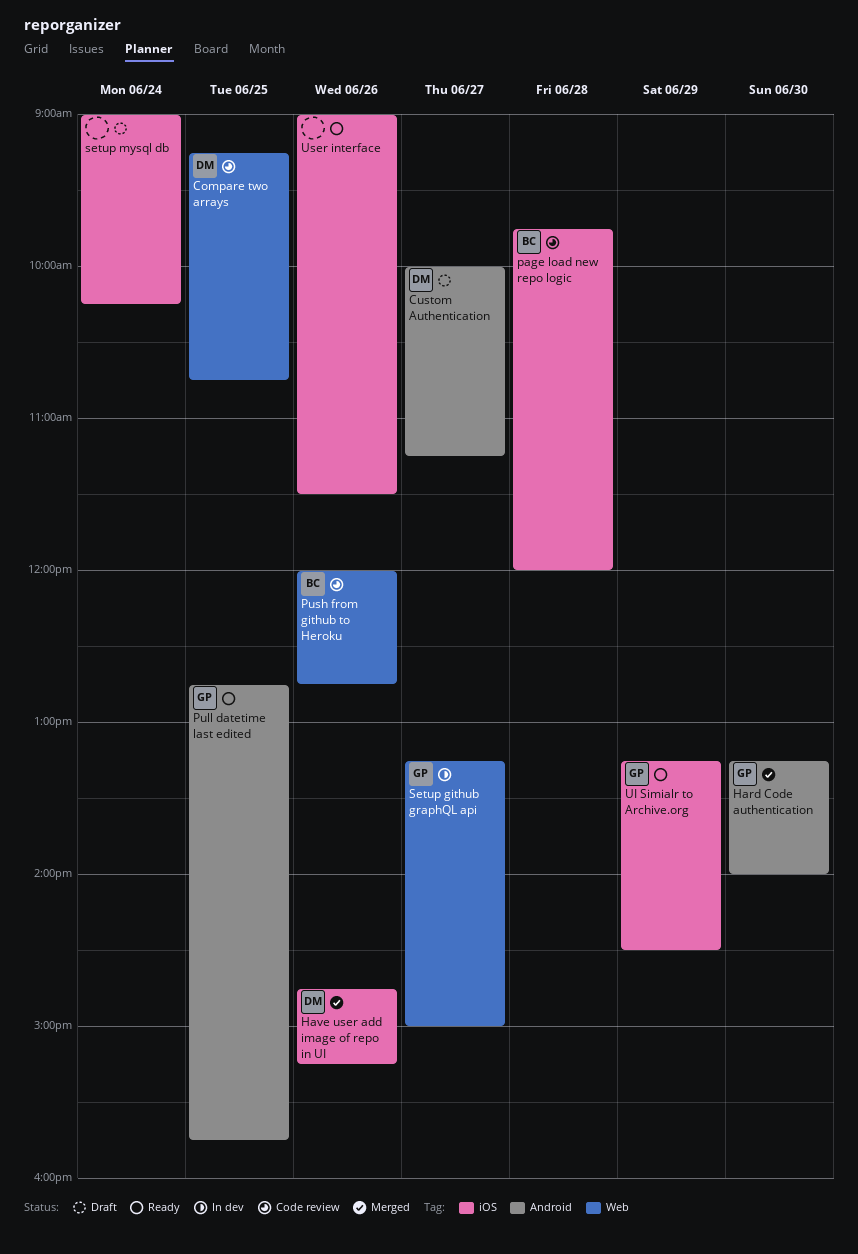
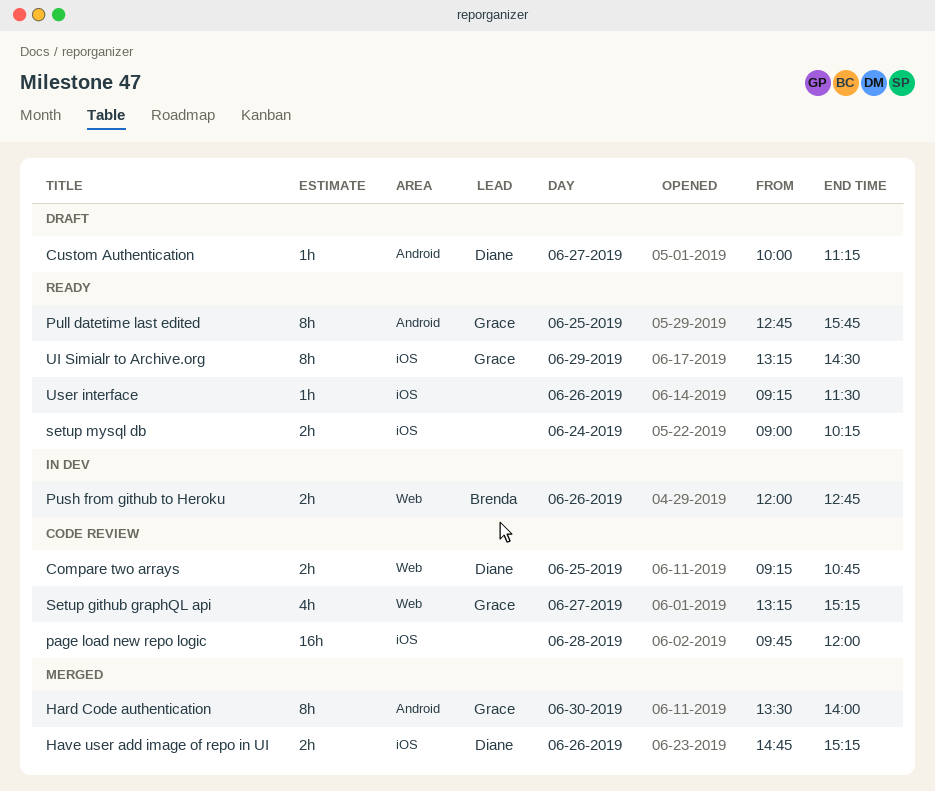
Hard Code authentication, begins: 13:15 -> 13:30
page load new repo logic, owner: Brenda -> none
Push from github to Heroku, status: Code review -> In dev
Setup github graphQL api, status: In dev -> Code review
Setup github graphQL api, ends: 15:00 -> 15:15
setup mysql db, status: Draft -> Ready
User interface, begins: 09:00 -> 09:15

